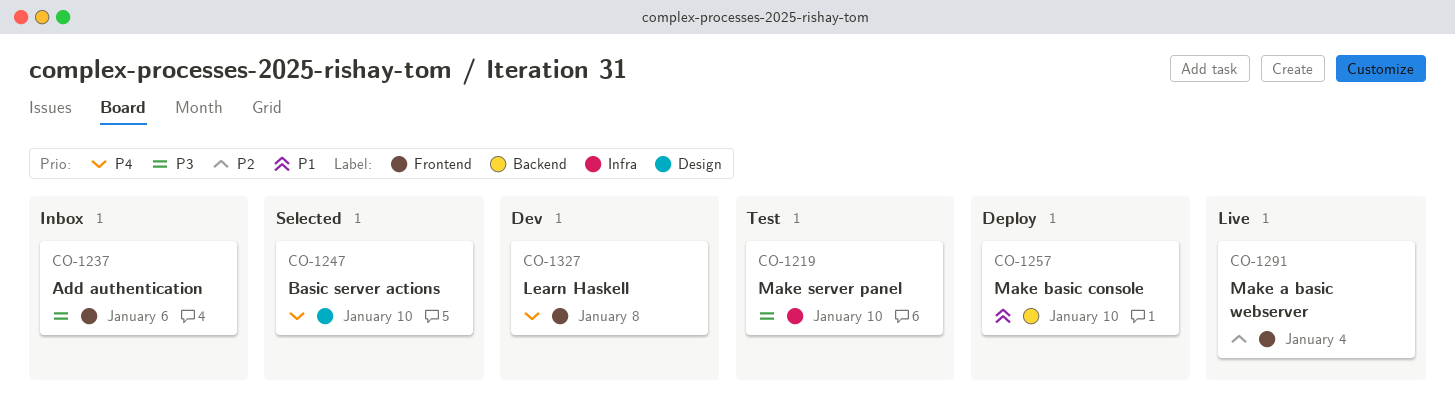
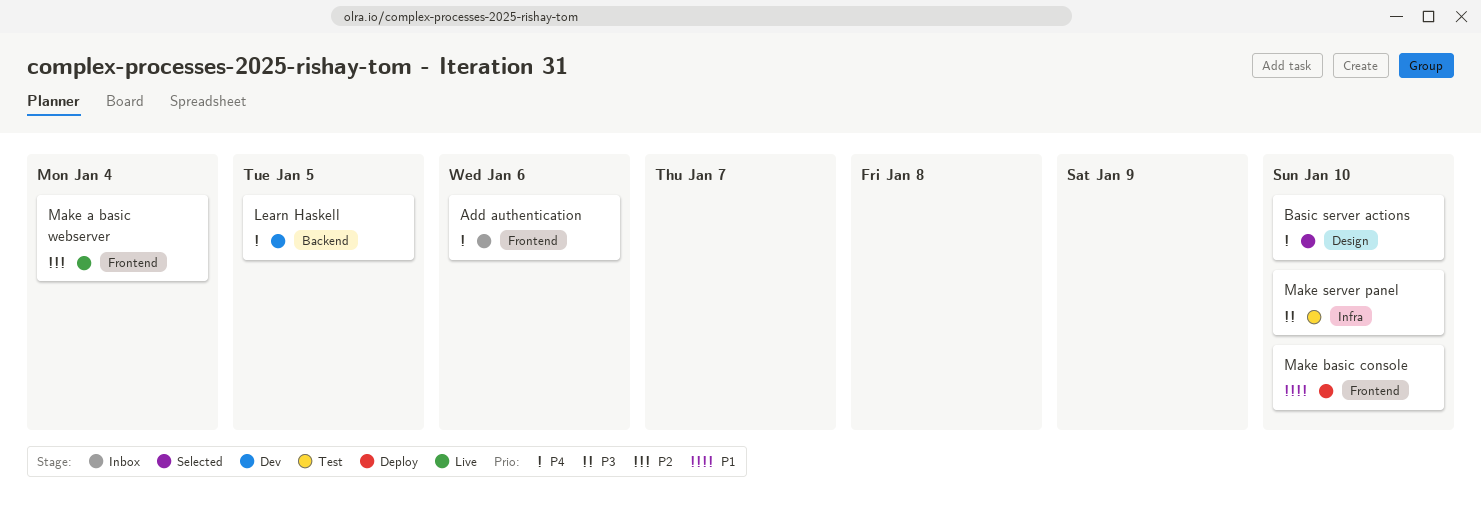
Add authentication, priority: P3 -> P4
Learn Haskell, label: Frontend -> Backend
Learn Haskell, due: Jan 8 -> Jan 5
Make basic console, label: Backend -> Frontend

